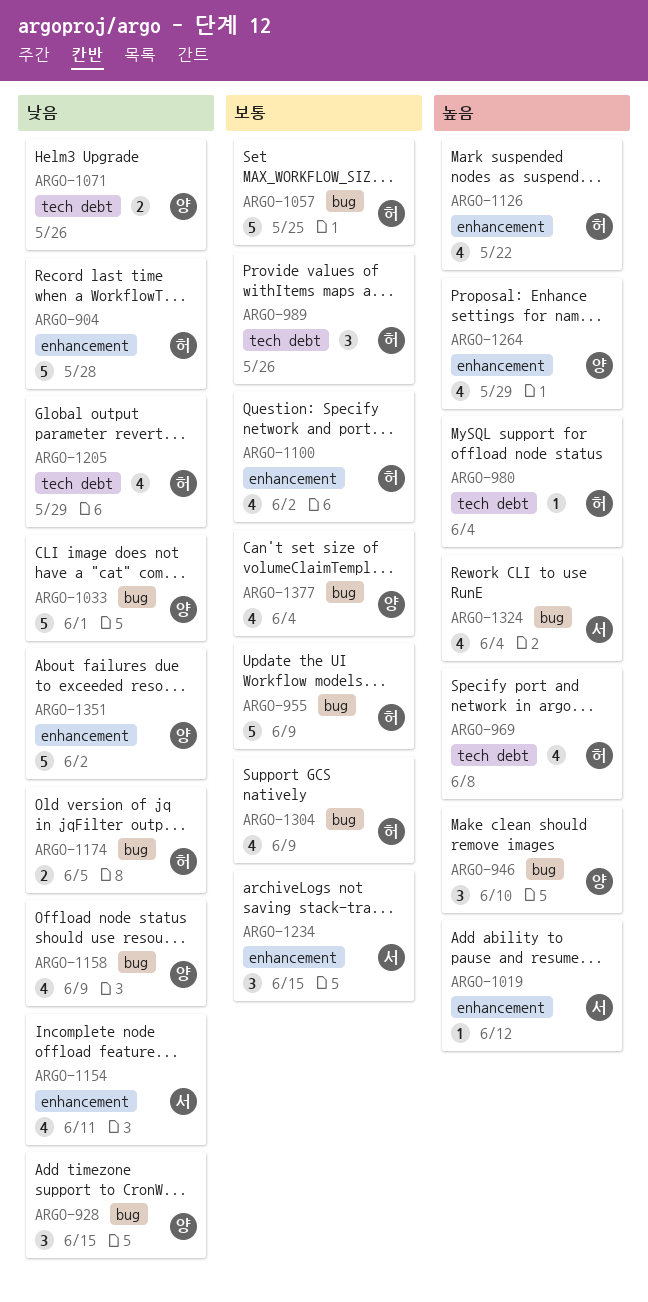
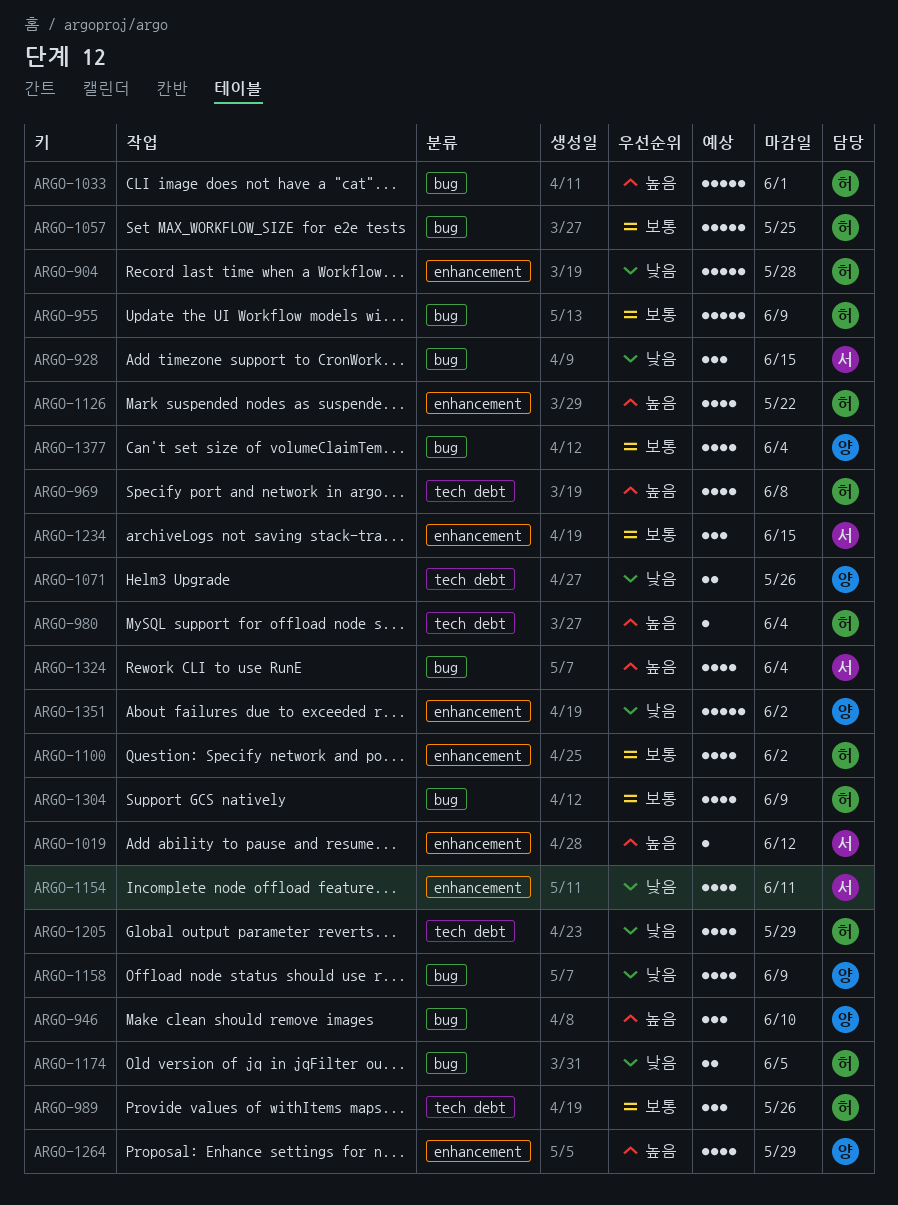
ARGO-928, owner: 양 -> 서
ARGO-1033, owner: 양 -> 허
ARGO-1033, priority: 낮음 -> 높음

